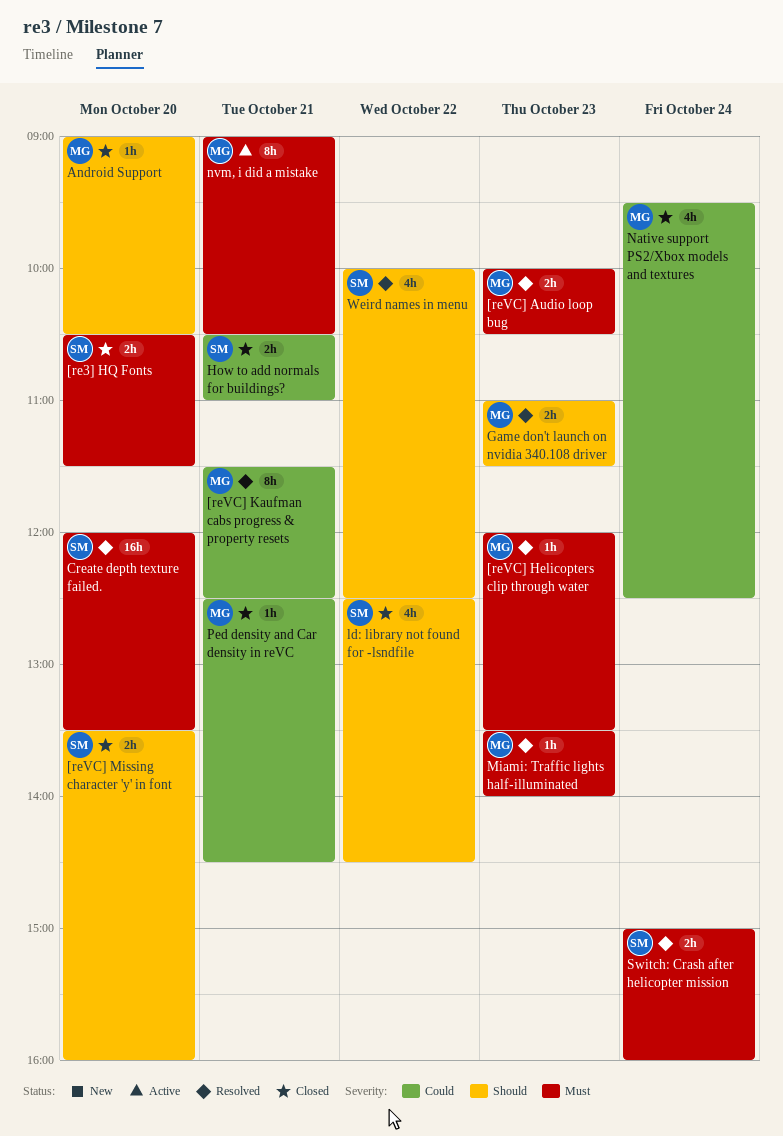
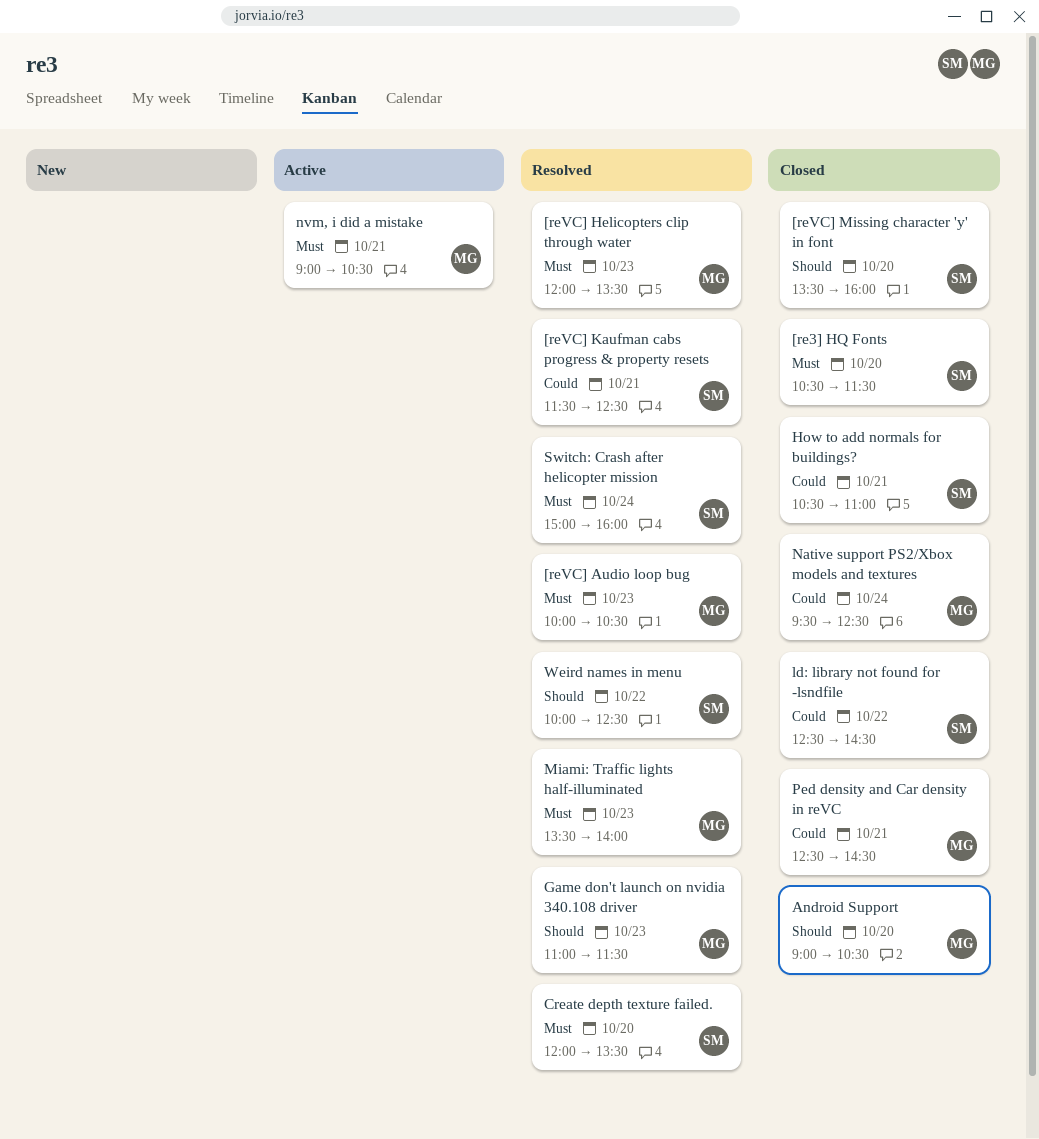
[reVC] Kaufman cabs progress & property resets, owner: MG -> SM
ld: library not found for -lsndfile, priority: Should -> Could

